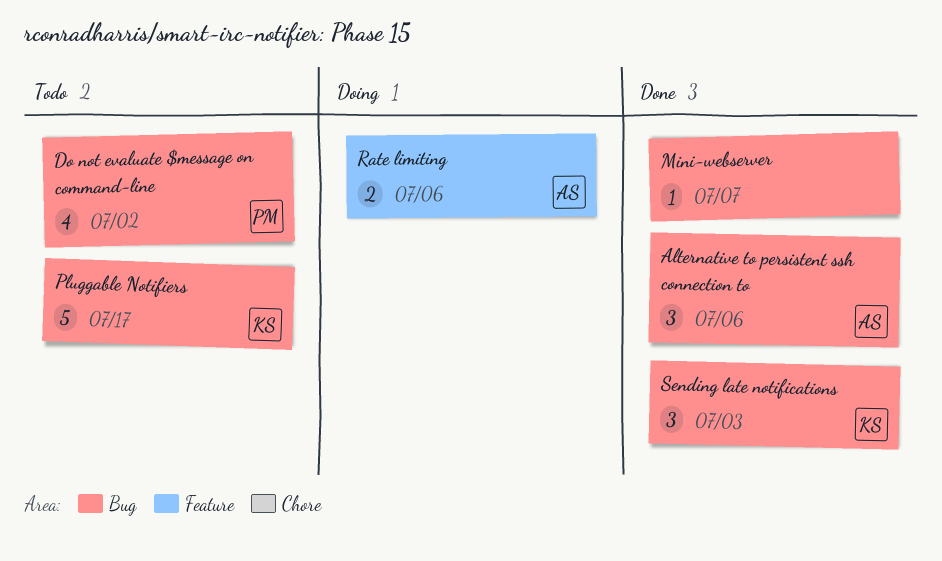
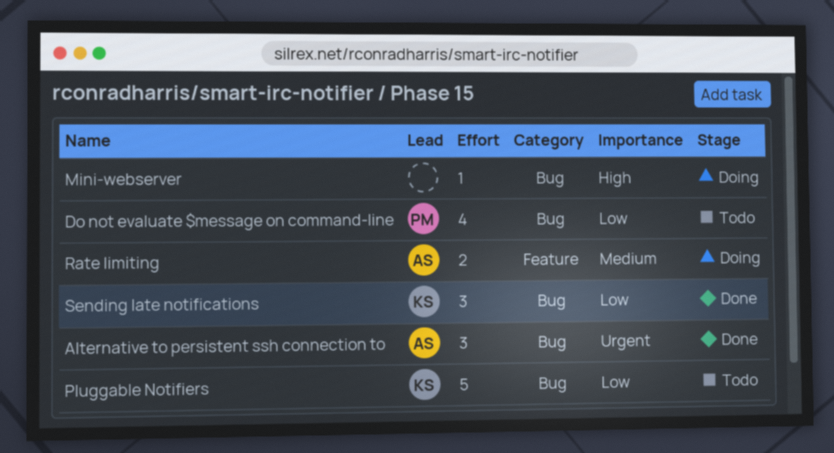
Mini-webserver, status: Done -> Doing

